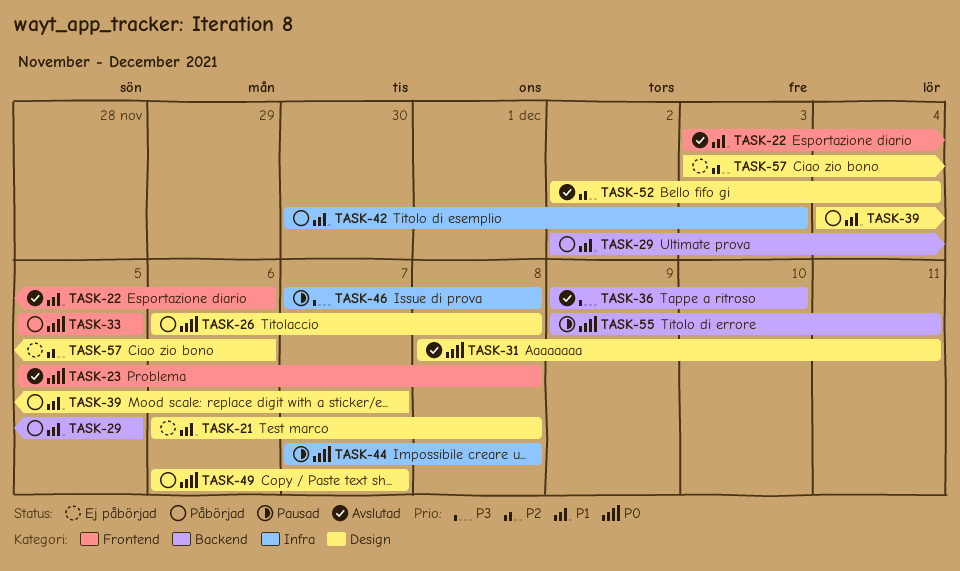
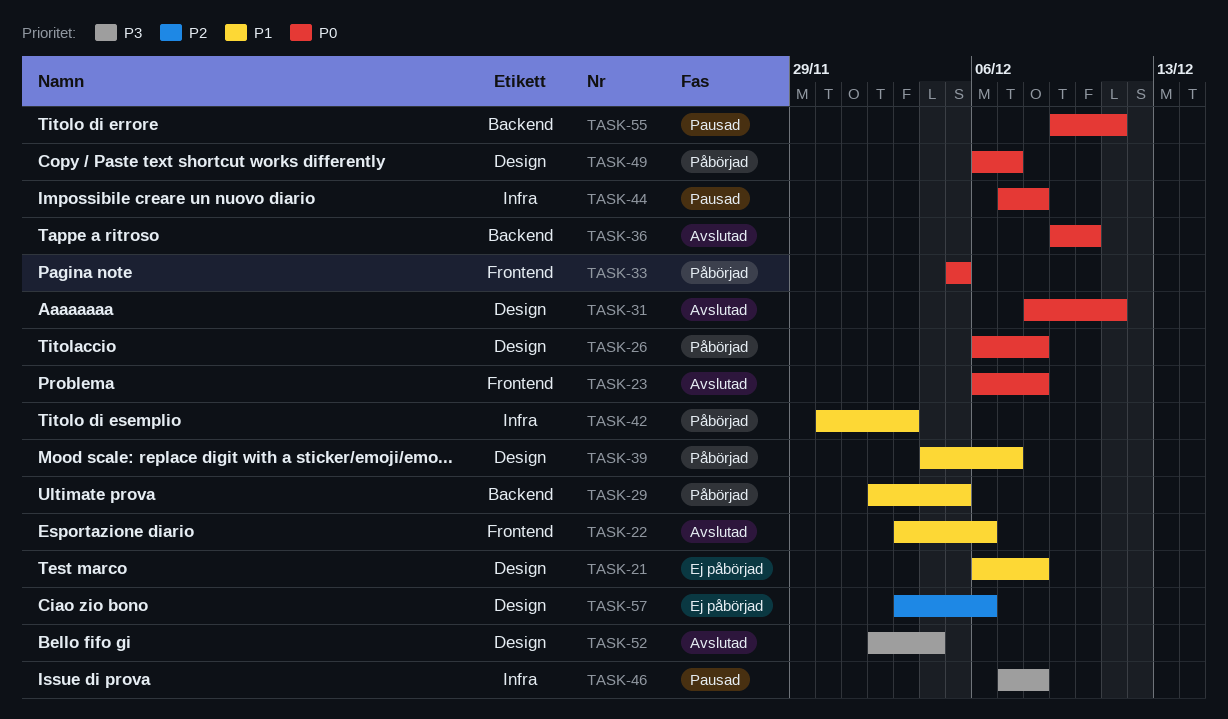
TASK-23, start: Dec 5 -> Dec 6
TASK-36, priority: P3 -> P0
TASK-52, priority: P2 -> P3

